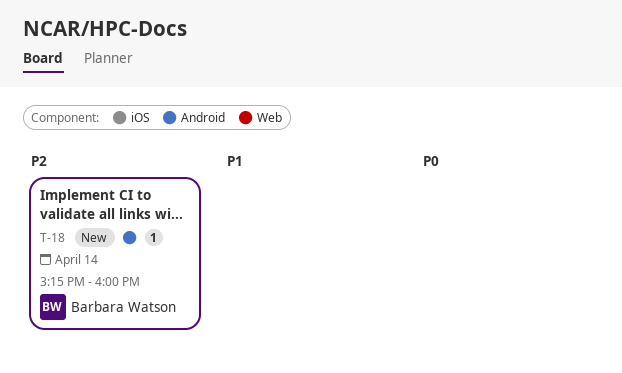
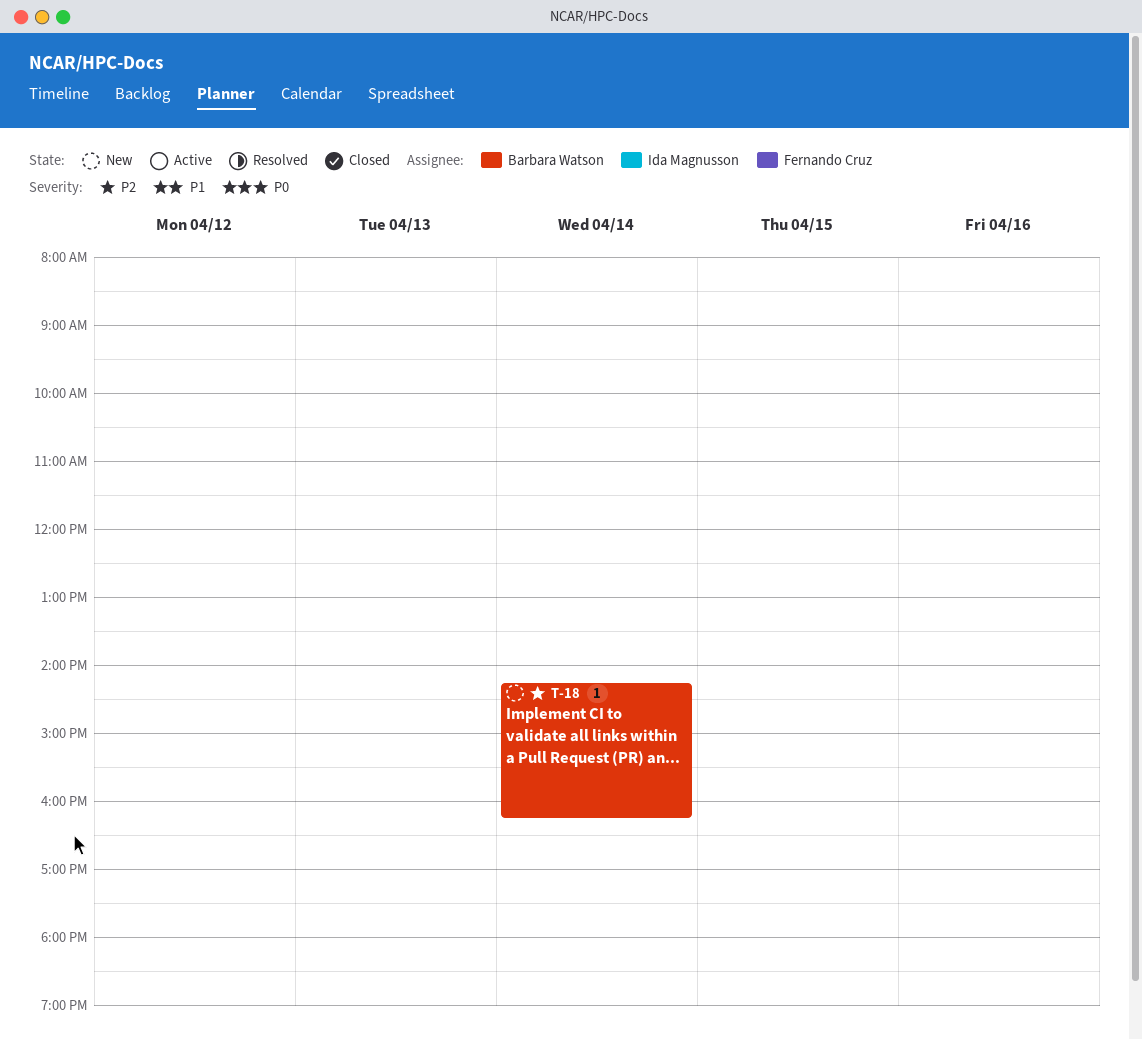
T-18, begins: 15:15 -> 14:15
T-18, ends: 16:00 -> 16:15

